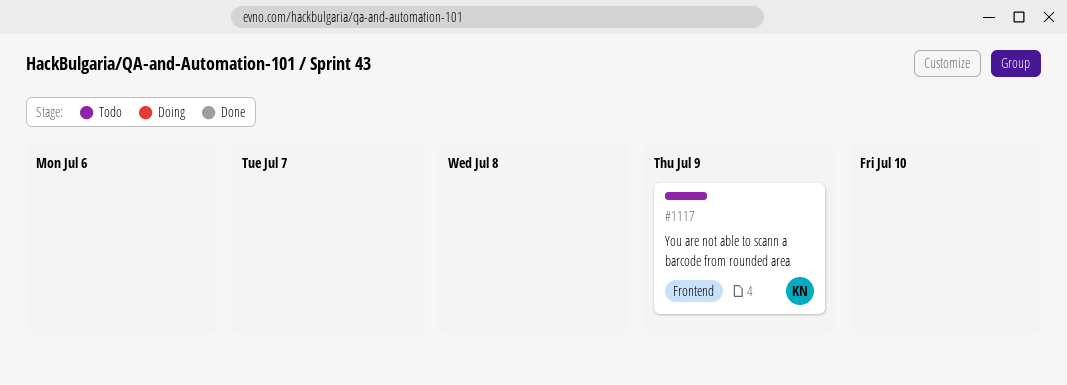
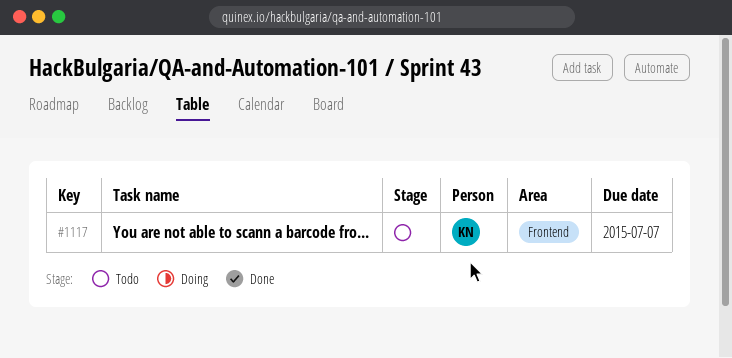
#1117, due: Jul 9 -> Jul 7

